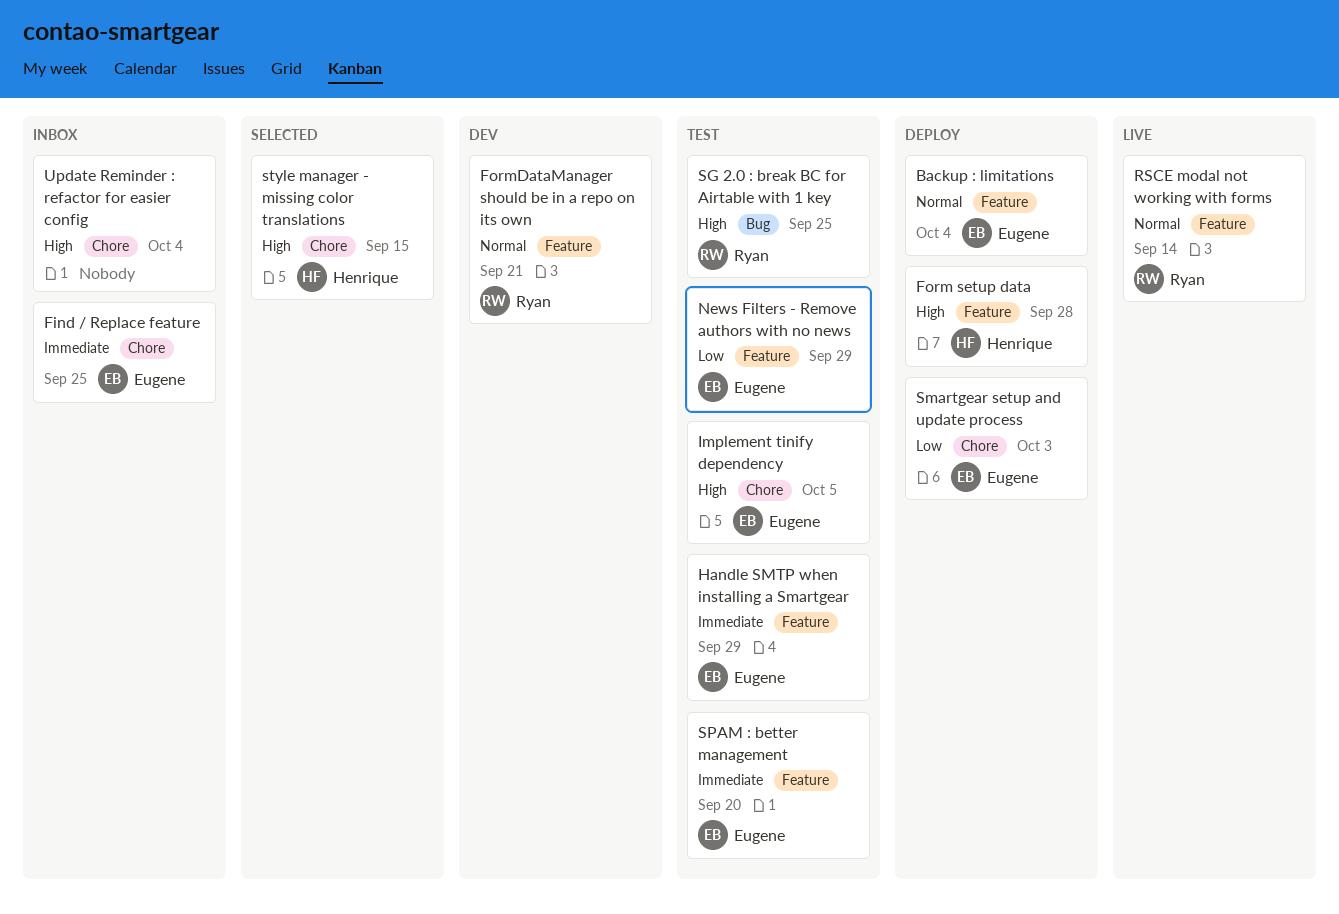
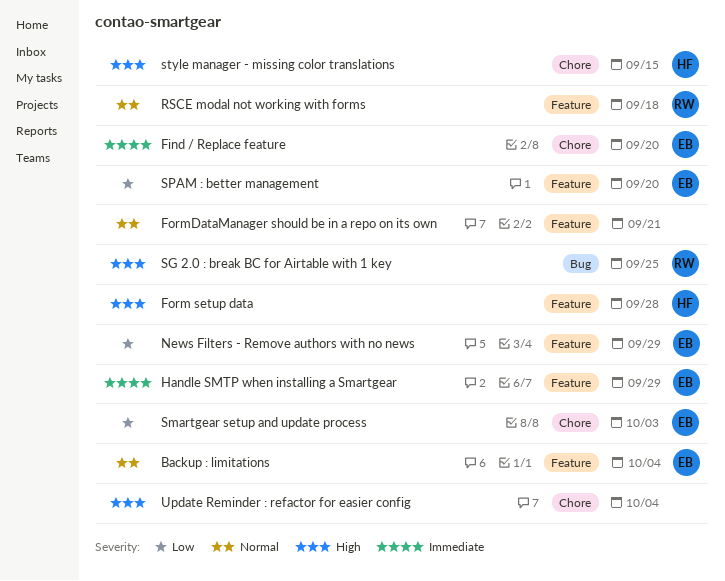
Find / Replace feature, due: Sep 25 -> Sep 20
FormDataManager should be in a repo on its own, owner: Ryan -> none
Implement tinify dependency: present -> none
RSCE modal not working with forms, due: Sep 14 -> Sep 18
SPAM : better management, priority: Immediate -> Low

